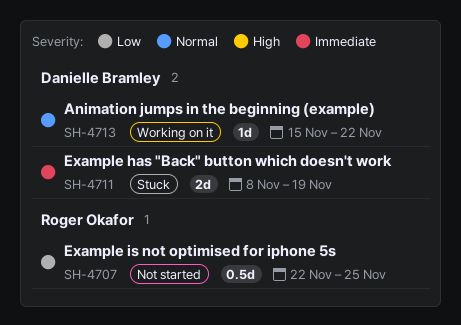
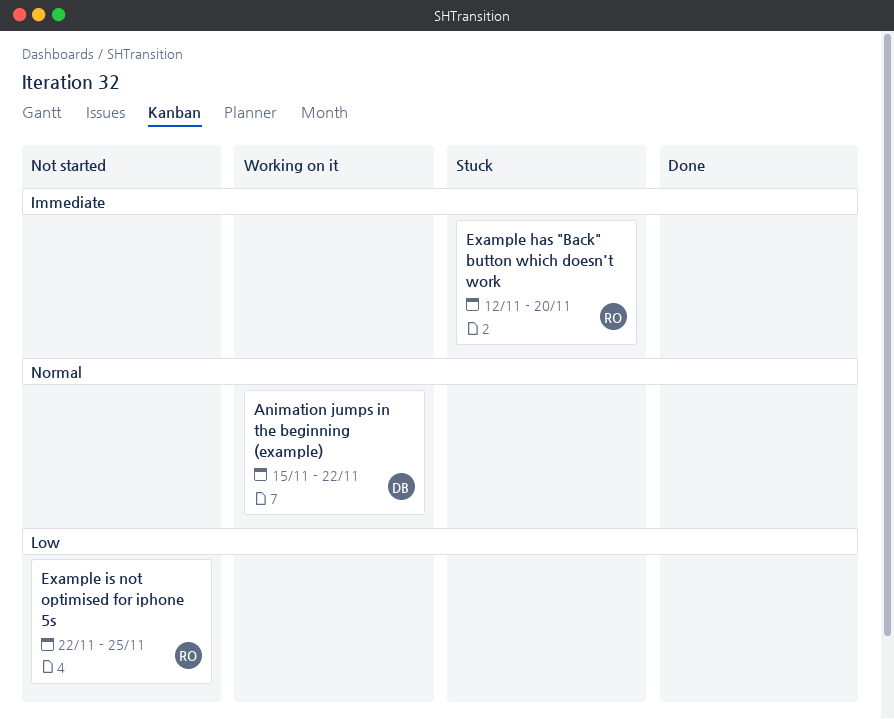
Example has "Back" button which doesn't work, owner: Danielle Bramley -> Roger Okafor
Example has "Back" button which doesn't work, start: Nov 8 -> Nov 12
Example has "Back" button which doesn't work, due: Nov 19 -> Nov 20

